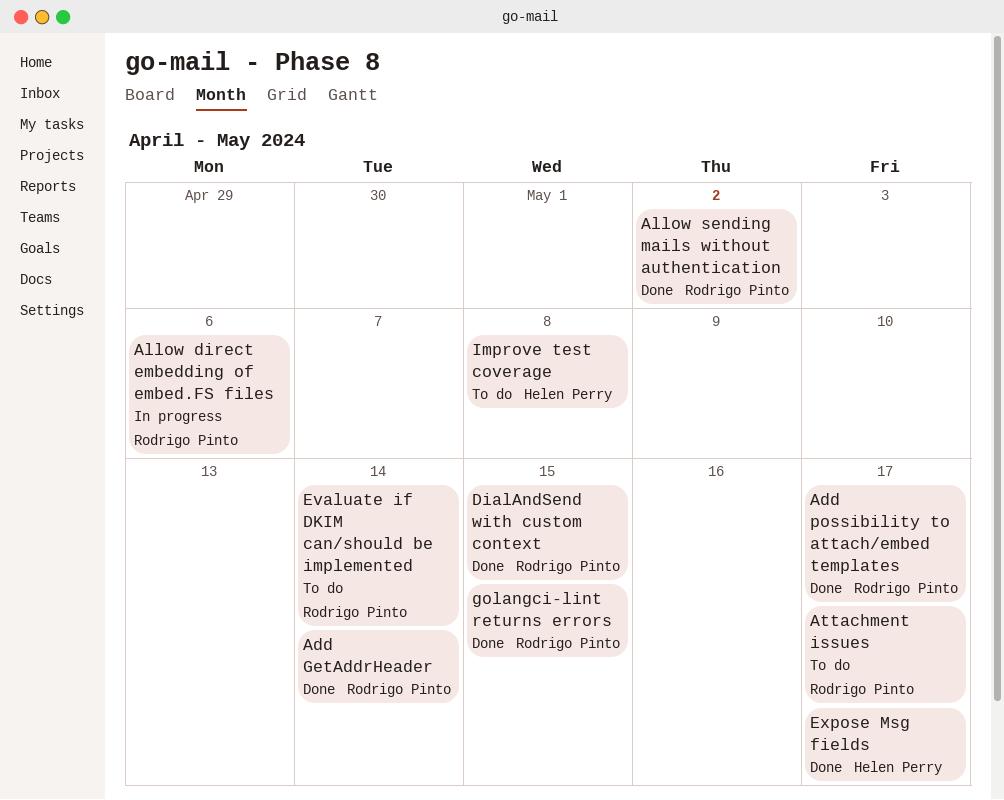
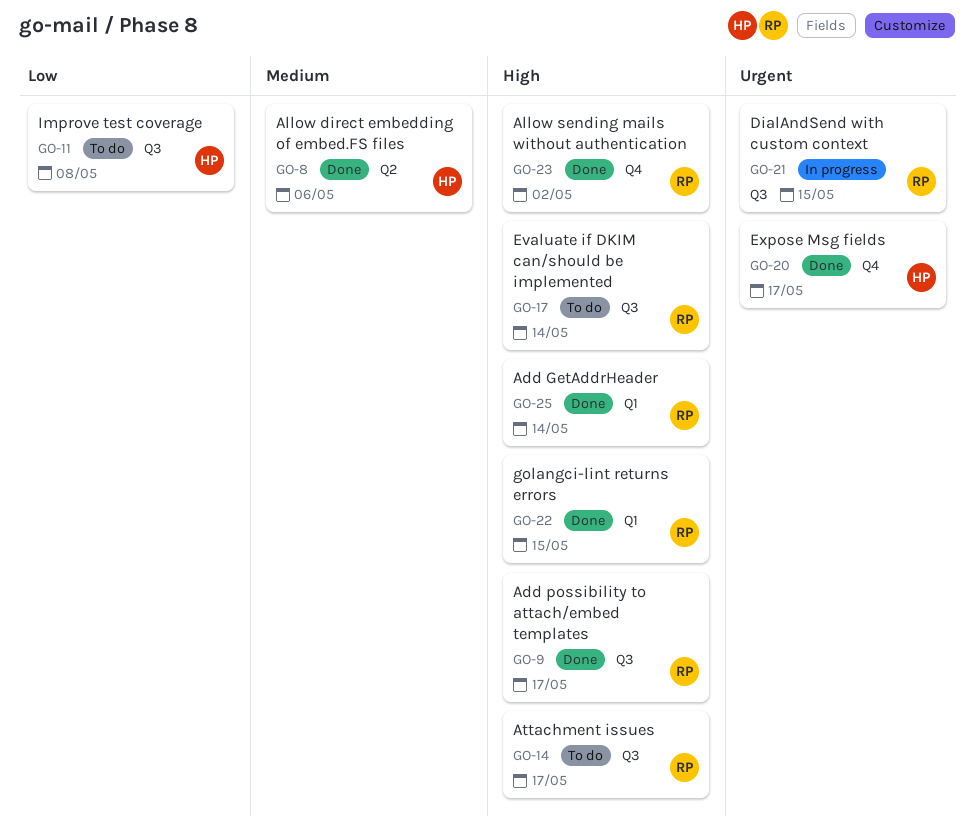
Allow direct embedding of embed.FS files, status: In progress -> Done
Allow direct embedding of embed.FS files, owner: Rodrigo Pinto -> Helen Perry
DialAndSend with custom context, status: Done -> In progress

